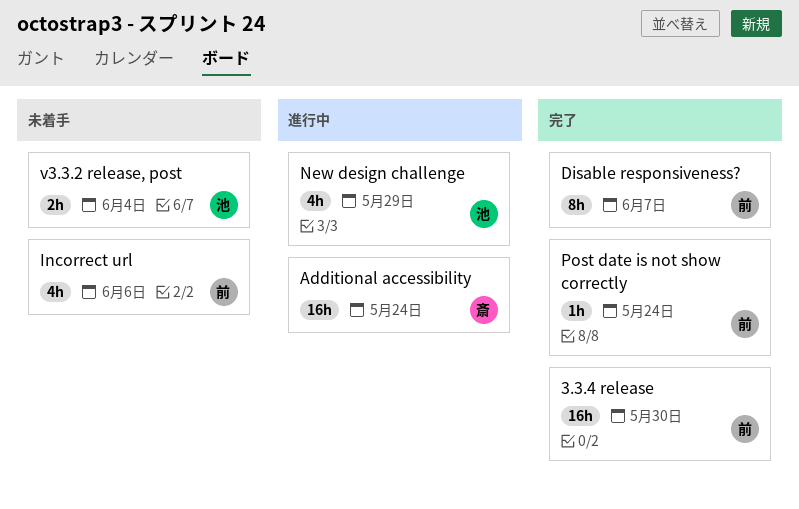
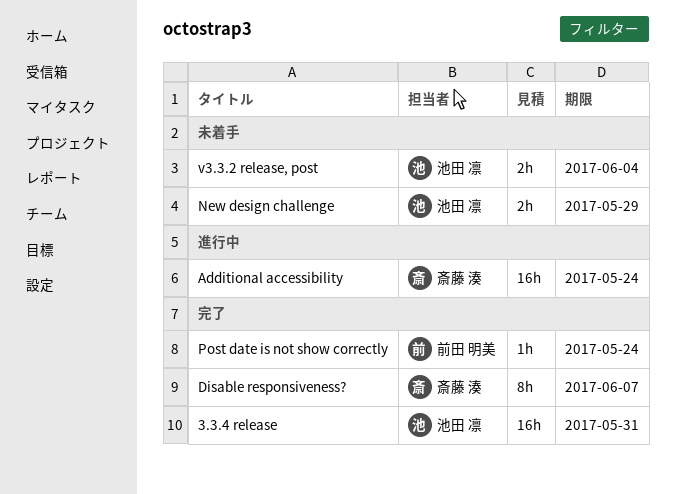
3.3.4 release, owner: 前田 明美 -> 池田 凛
3.3.4 release, due: May 30 -> May 31
Disable responsiveness?, owner: 前田 明美 -> 斎藤 湊
Incorrect url: present -> none
New design challenge, status: 進行中 -> 未着手
New design challenge, estimate: 4h -> 2h

